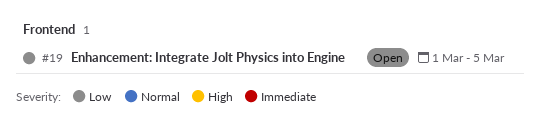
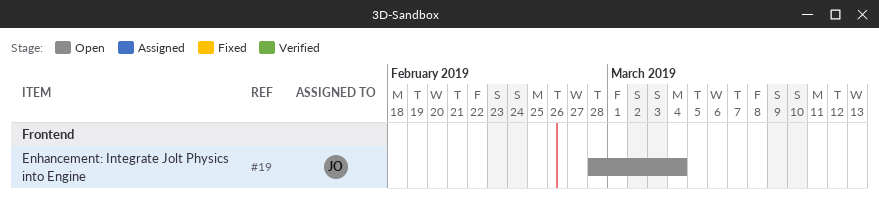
#19, start: Mar 1 -> Feb 28
#19, due: Mar 5 -> Mar 4

